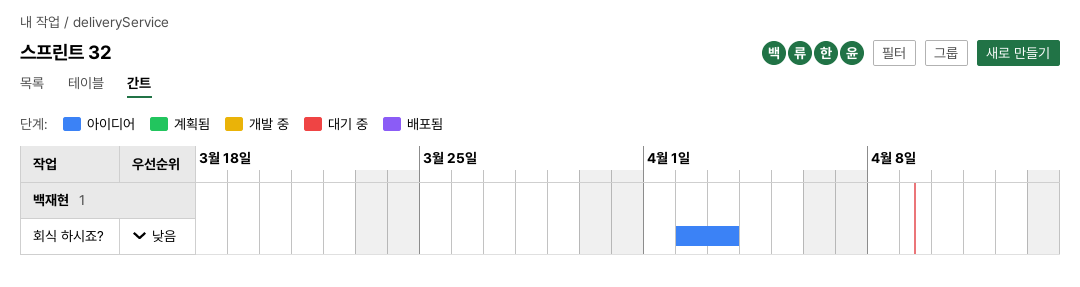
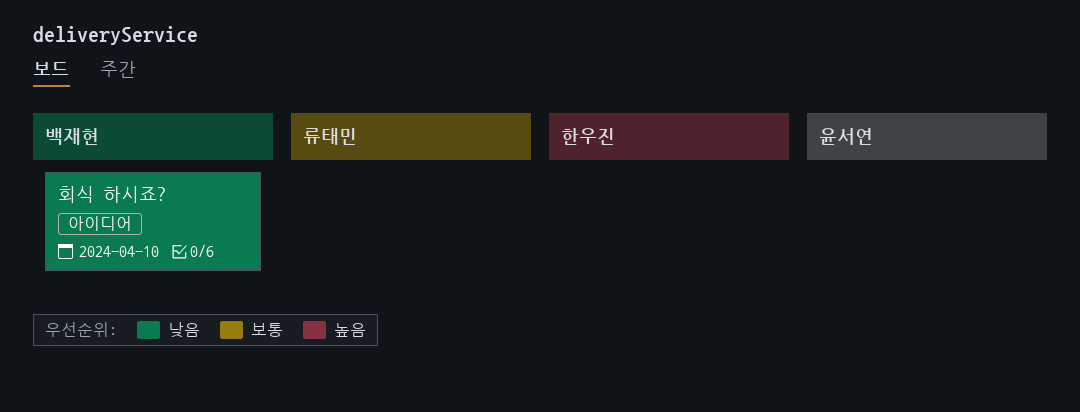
회식 하시죠?, due: Apr 3 -> Apr 10

